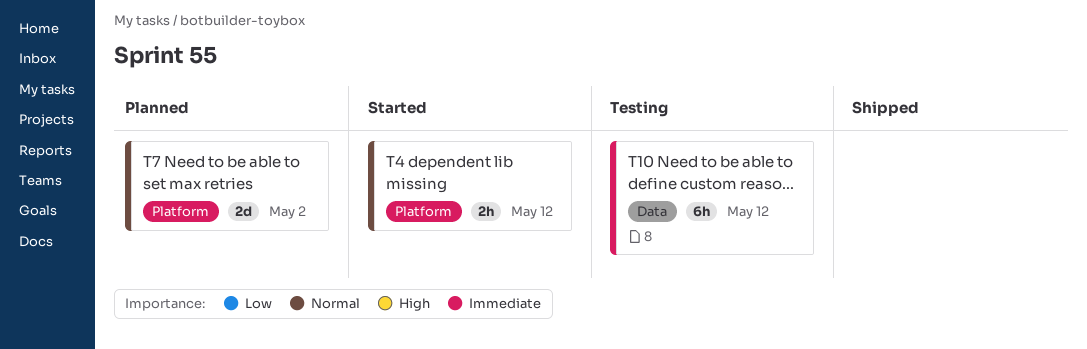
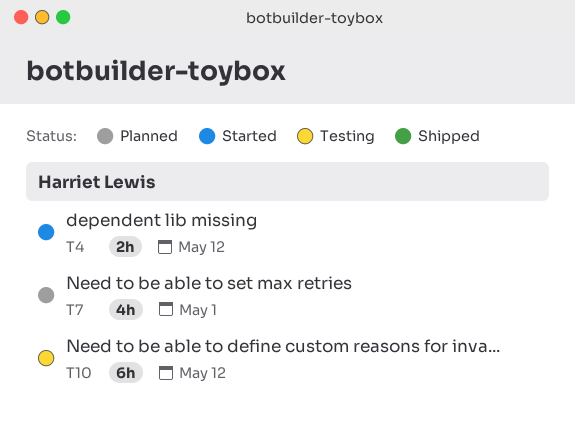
T7, estimate: 2d -> 4h
T7, due: May 2 -> May 1

